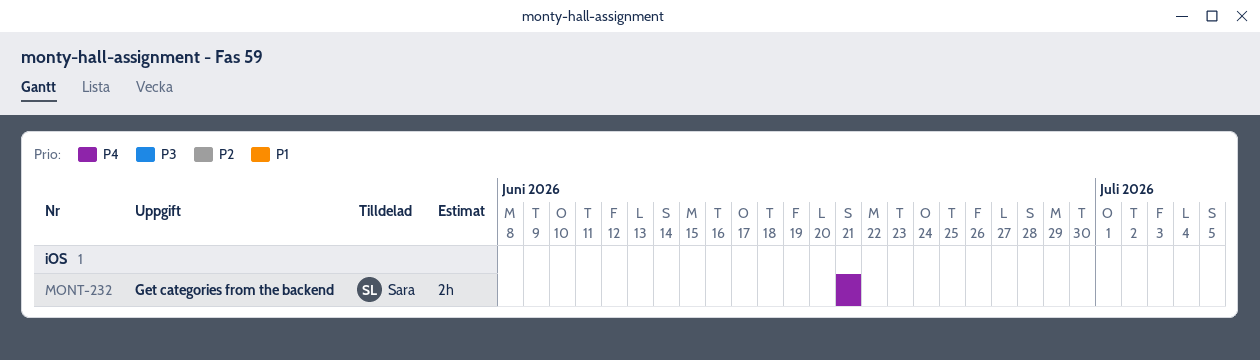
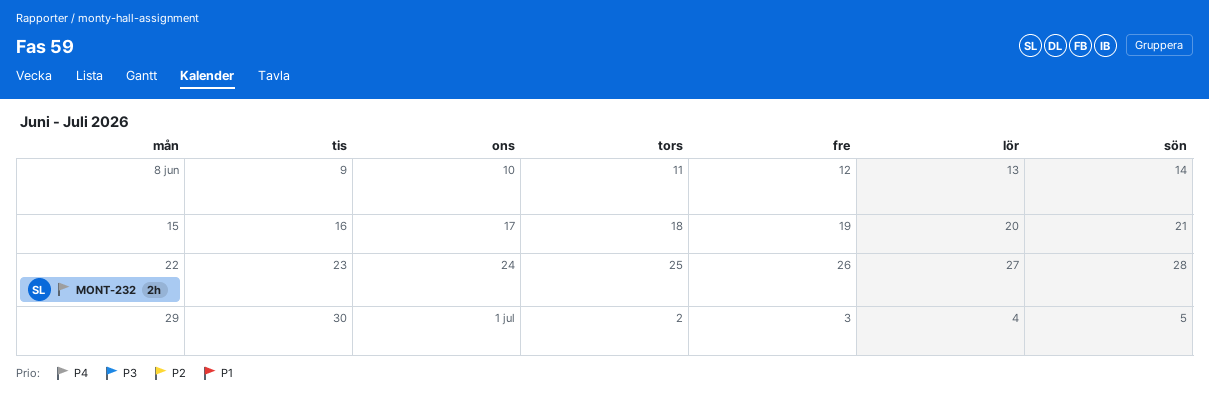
MONT-232, start: Jun 21 -> Jun 22
MONT-232, due: Jun 21 -> Jun 22

